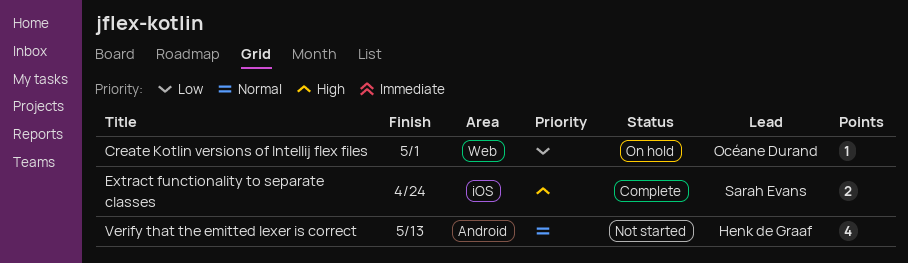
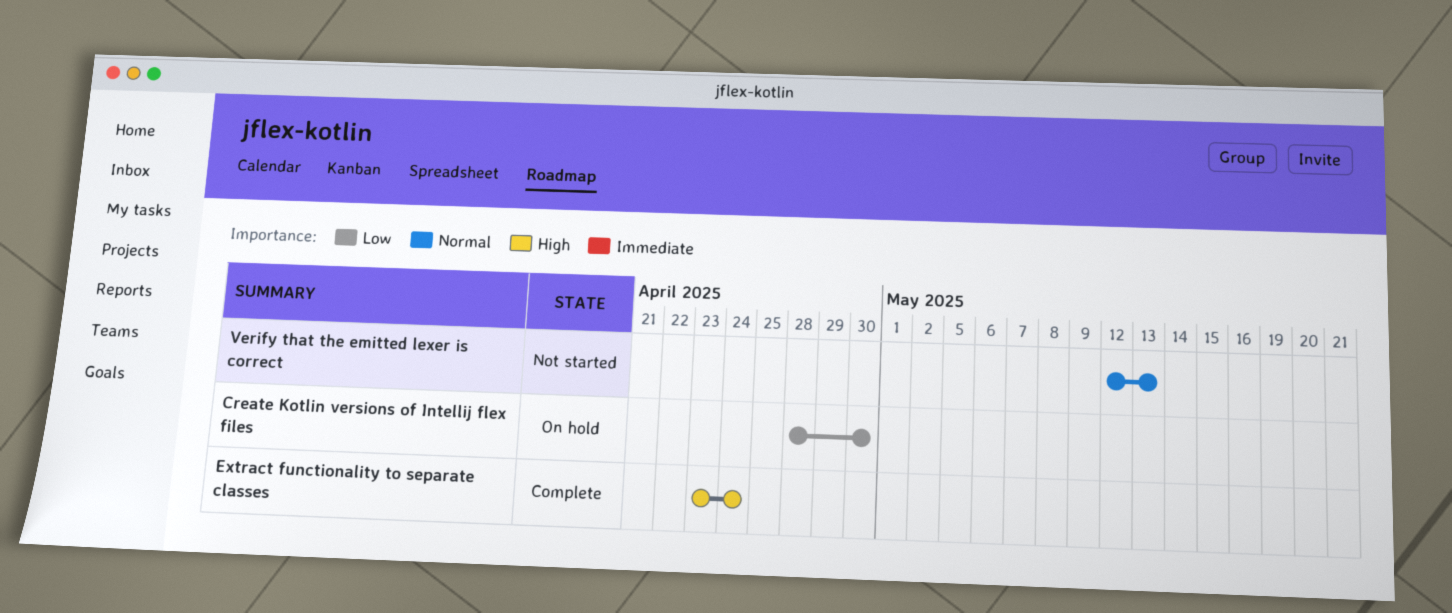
Create Kotlin versions of Intellij flex files, due: May 1 -> Apr 30

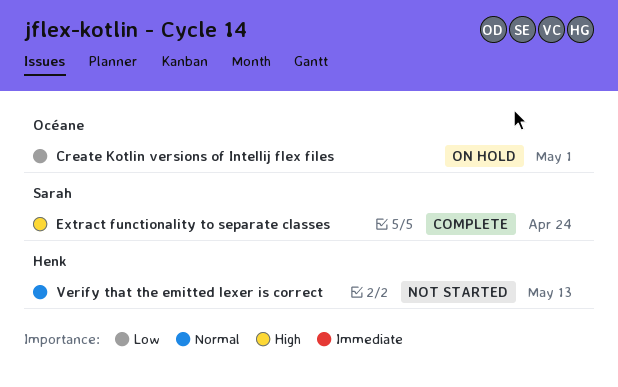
Create Kotlin versions of Intellij flex files, due: Apr 30 -> May 1

